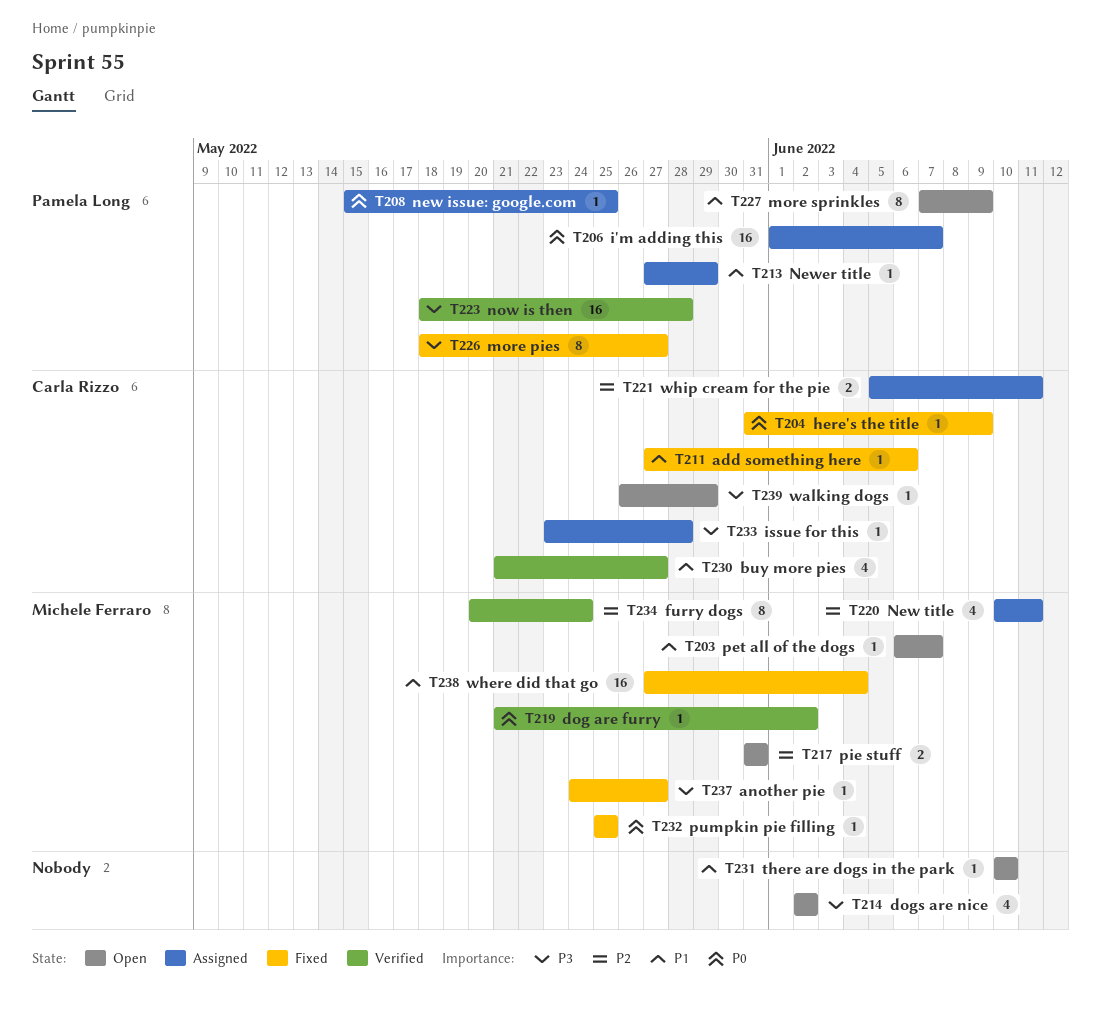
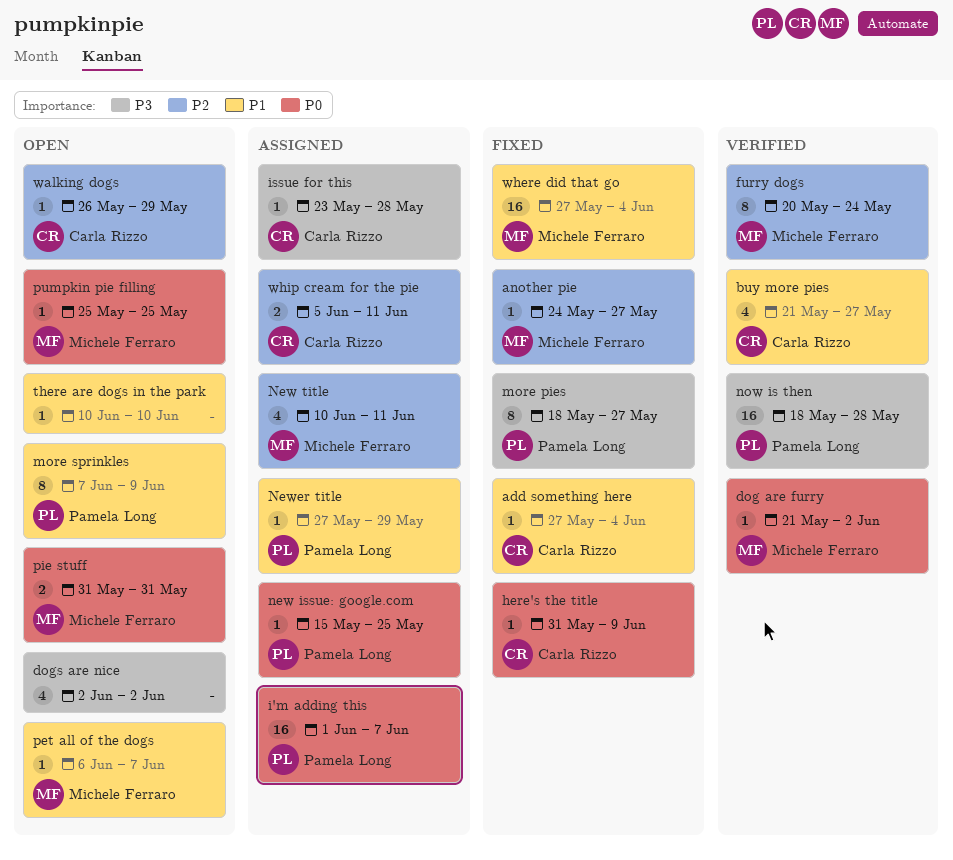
add something here, due: Jun 6 -> Jun 4
another pie, priority: P3 -> P2
pie stuff, priority: P2 -> P0
pumpkin pie filling, status: Fixed -> Open
walking dogs, priority: P3 -> P2

